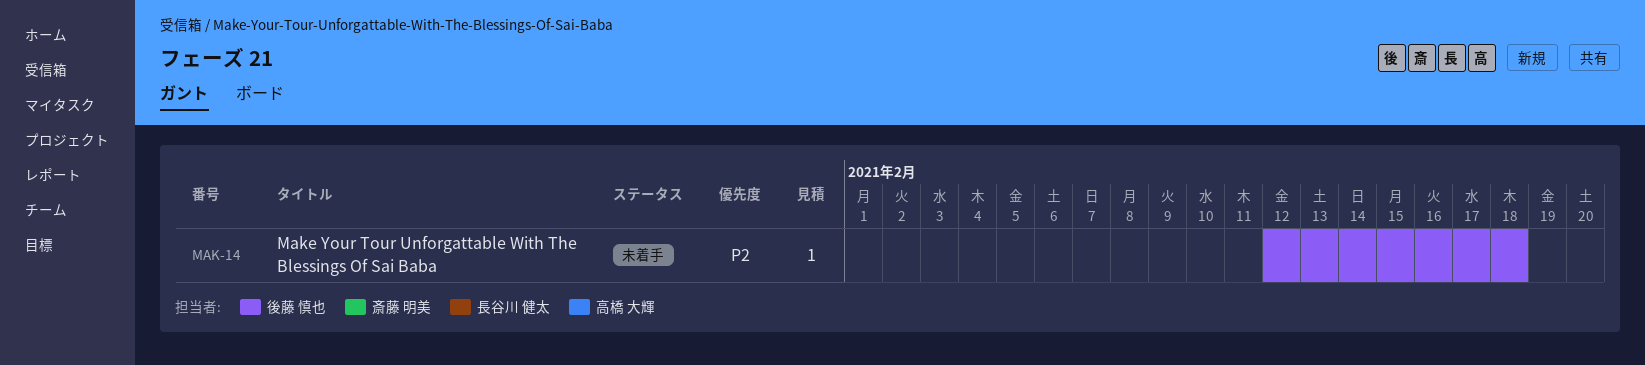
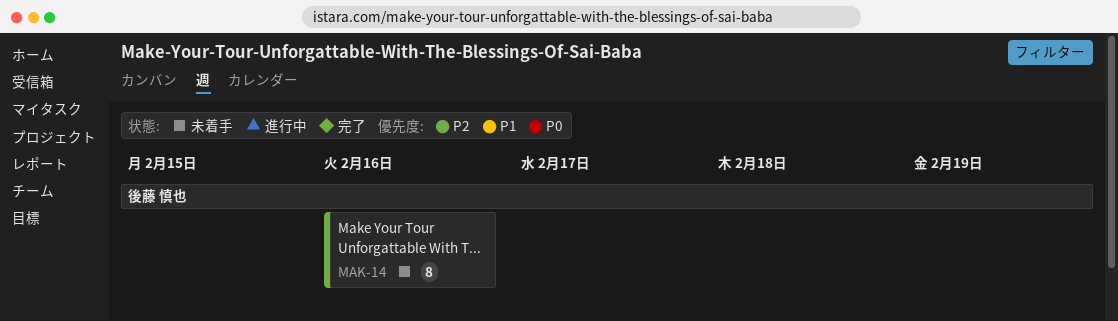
MAK-14, estimate: 1 -> 8
MAK-14, due: Feb 18 -> Feb 16

